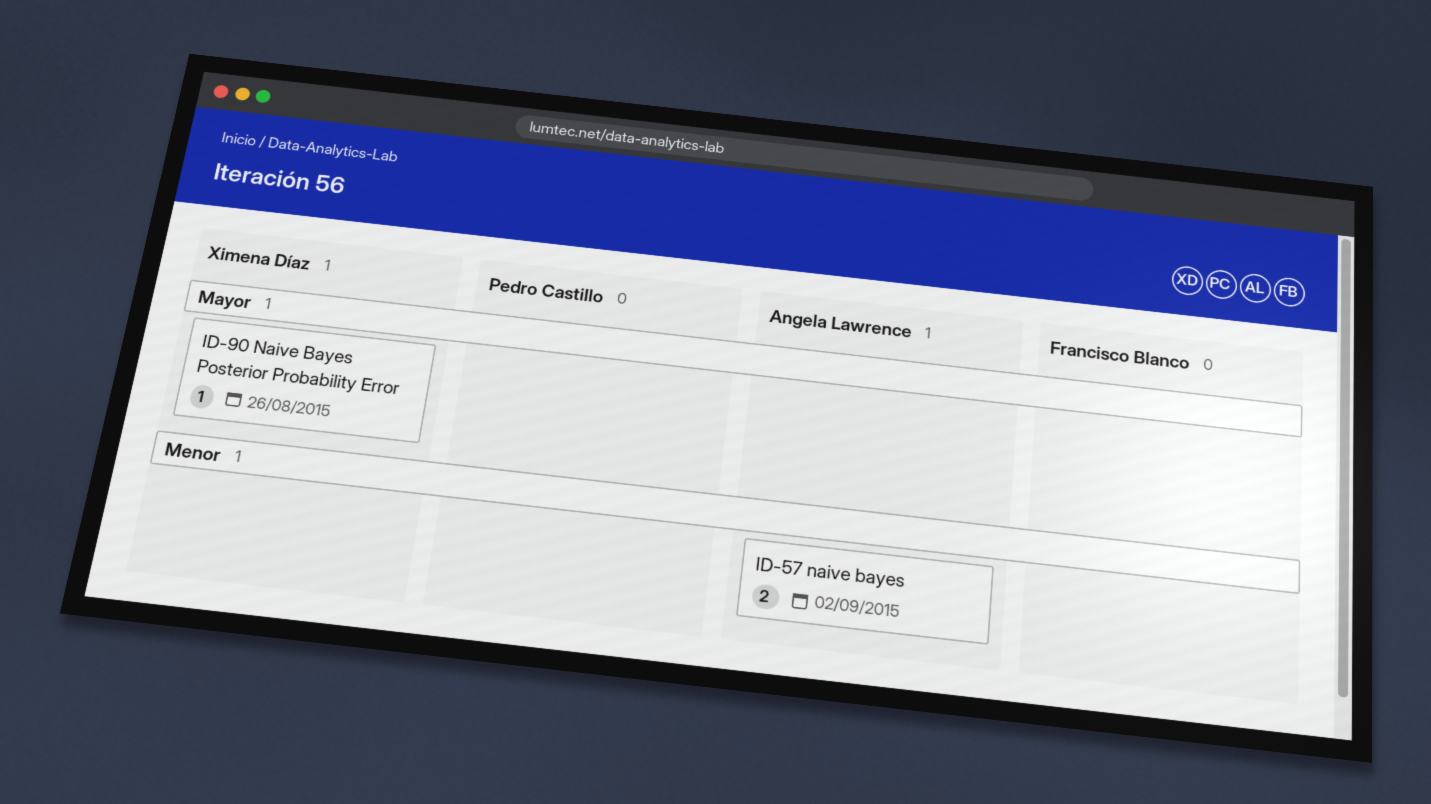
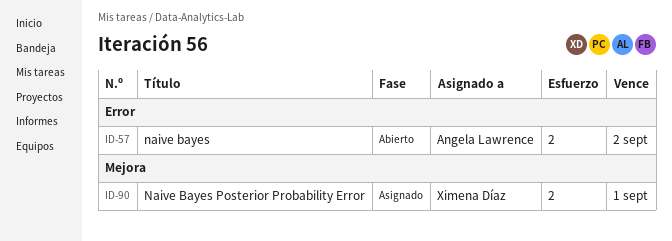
ID-90, estimate: 1 -> 2
ID-90, due: Aug 26 -> Sep 1

